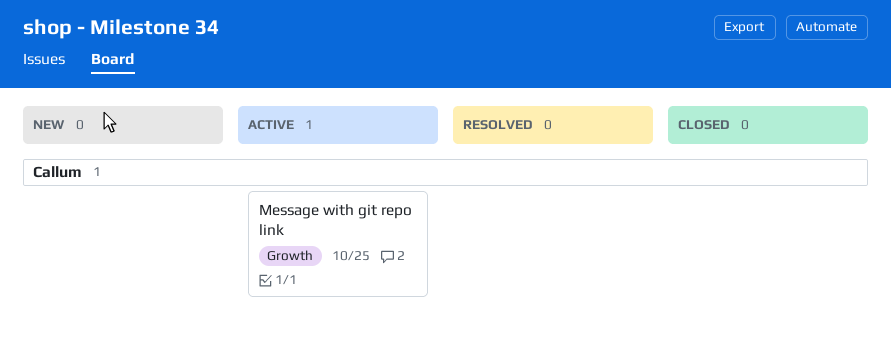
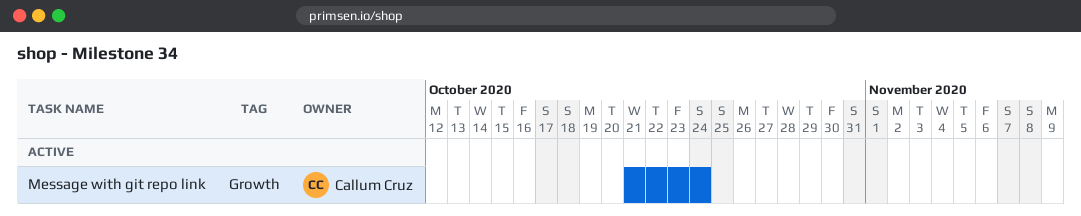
Message with git repo link, due: Oct 25 -> Oct 24

